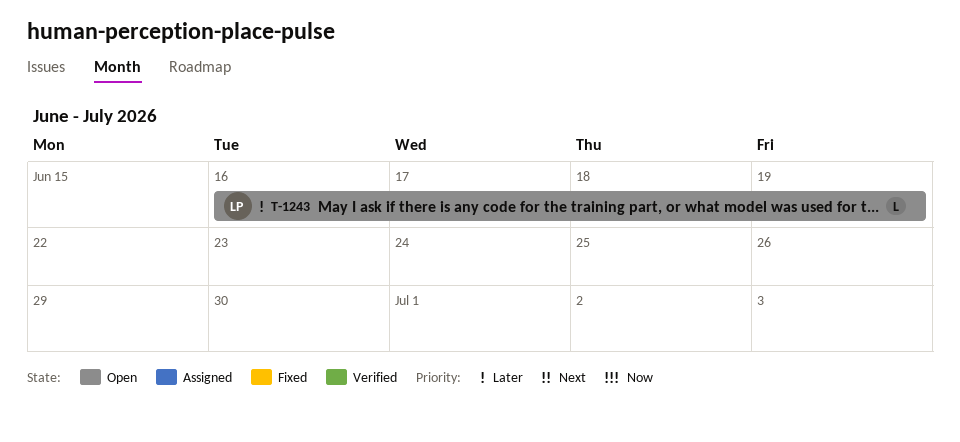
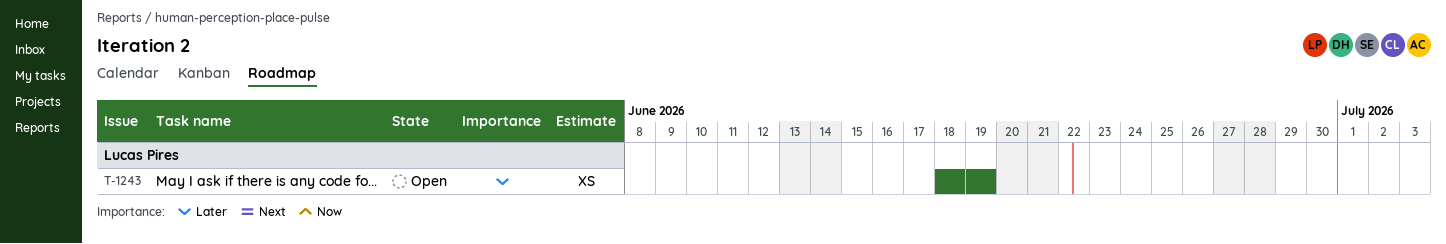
T-1243, estimate: L -> XS
T-1243, start: Jun 16 -> Jun 18

